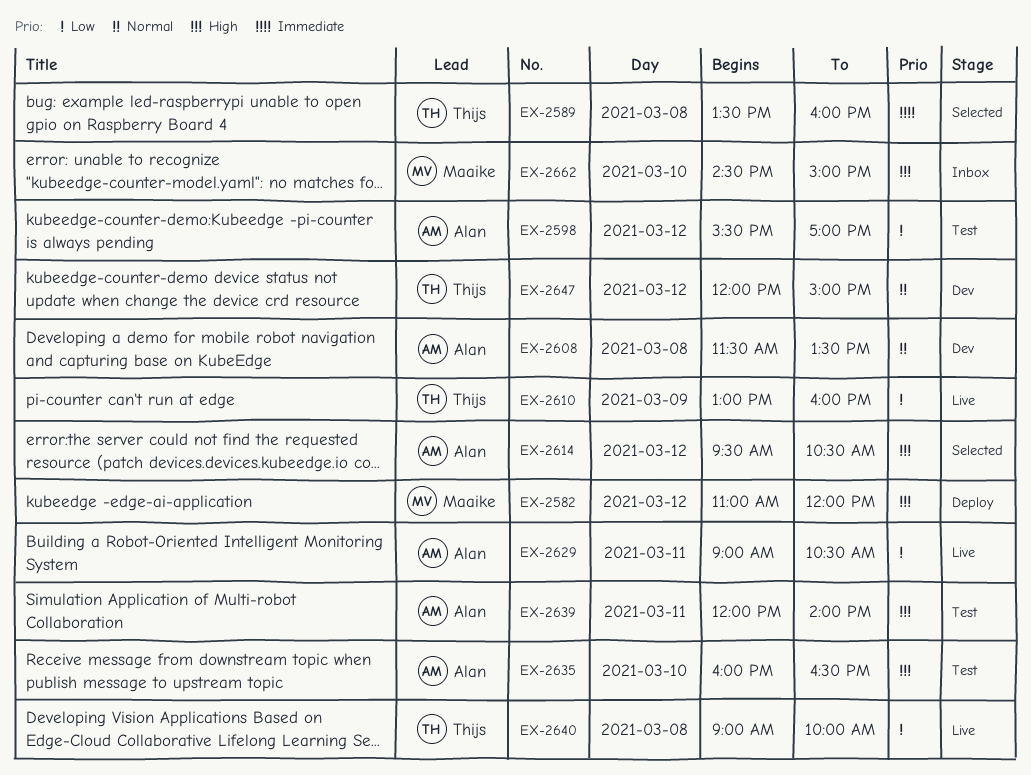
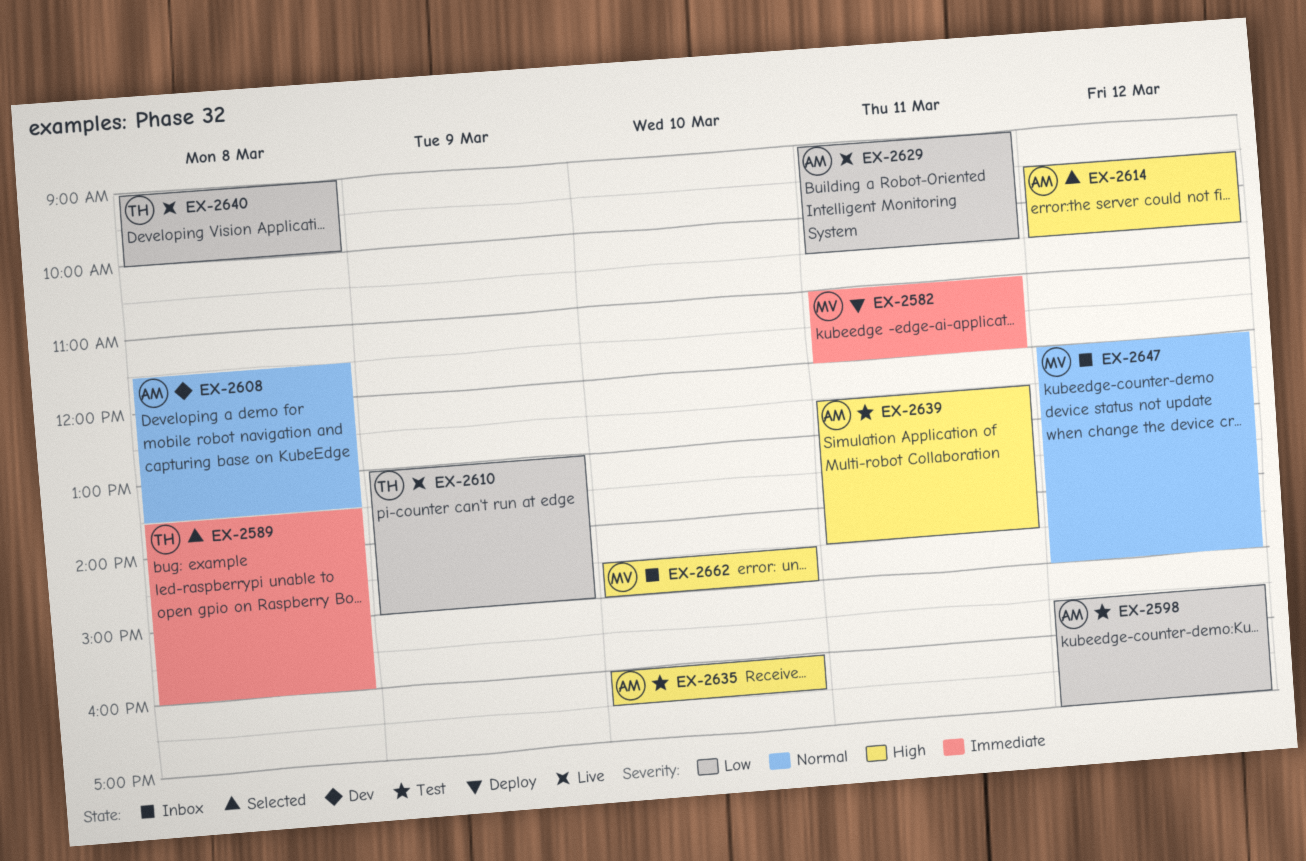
EX-2582, priority: High -> Immediate
EX-2582, day: Mar 12 -> Mar 11
EX-2610, ends: 16:00 -> 15:00
EX-2639, begins: 12:00 -> 12:30
EX-2639, ends: 14:00 -> 14:30
EX-2647, status: Dev -> Inbox
EX-2647, owner: Thijs -> Maaike

